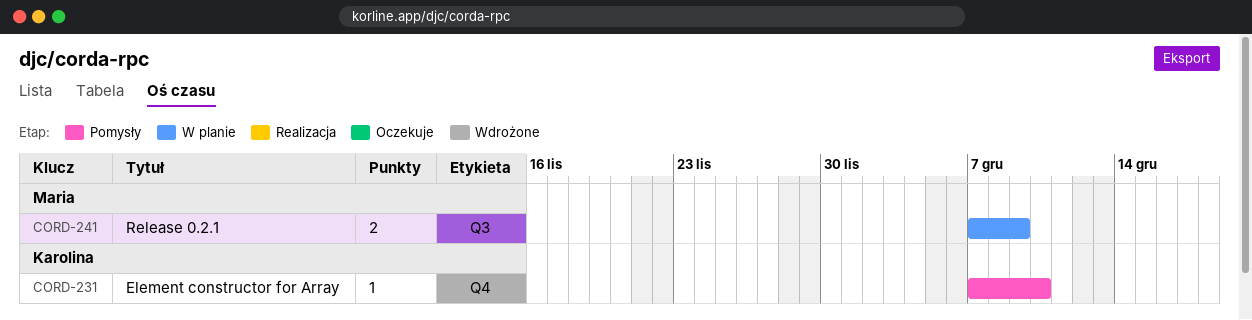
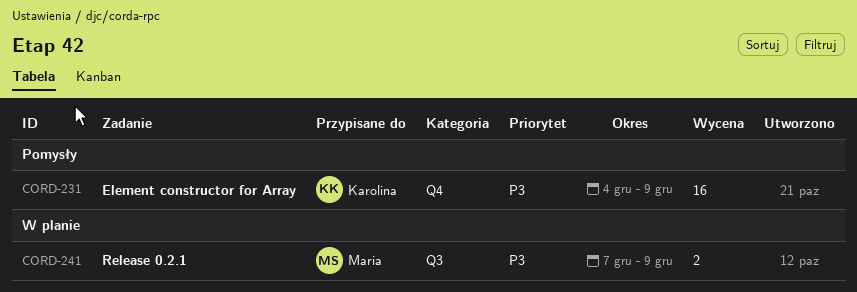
CORD-231, estimate: 1 -> 16
CORD-231, start: Dec 7 -> Dec 4
CORD-231, due: Dec 10 -> Dec 9

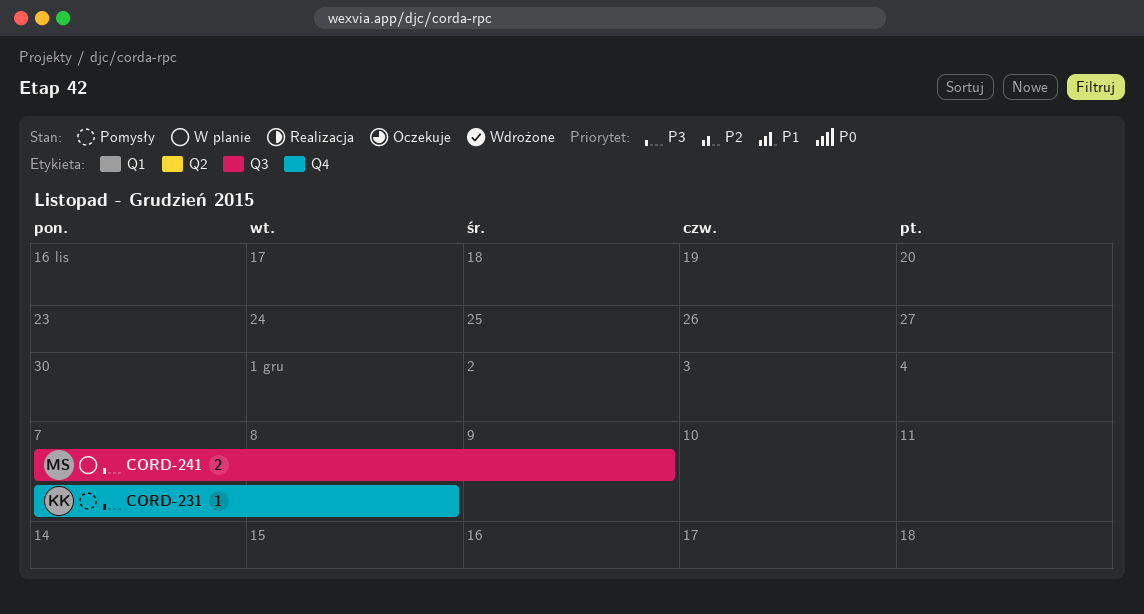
CORD-231, estimate: 16 -> 1
CORD-231, start: Dec 4 -> Dec 7
CORD-231, due: Dec 9 -> Dec 8

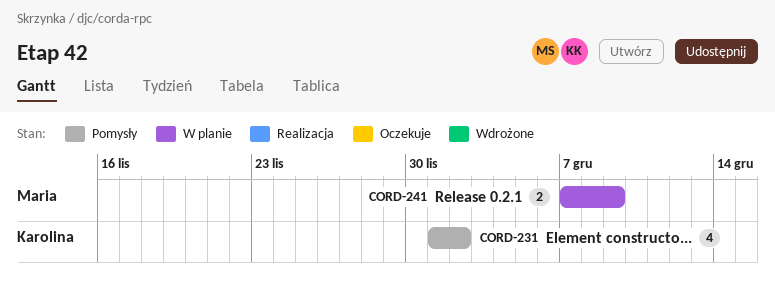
CORD-231, estimate: 1 -> 4
CORD-231, start: Dec 7 -> Dec 1
CORD-231, due: Dec 8 -> Dec 2

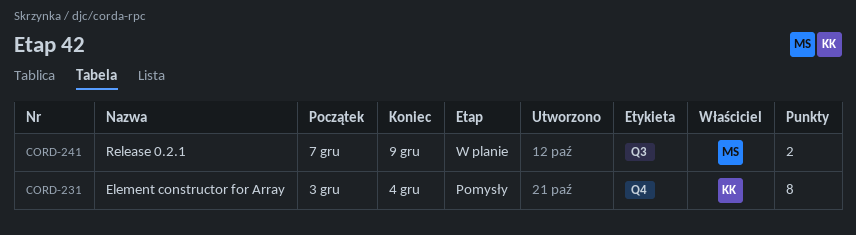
CORD-231, estimate: 4 -> 8
CORD-231, start: Dec 1 -> Dec 3
CORD-231, due: Dec 2 -> Dec 4

